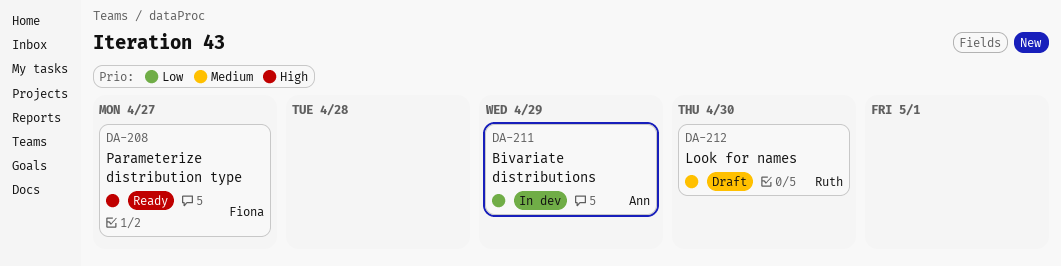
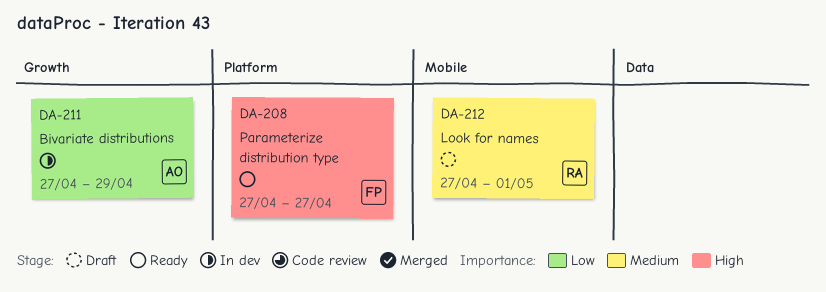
DA-212, due: Apr 30 -> May 1

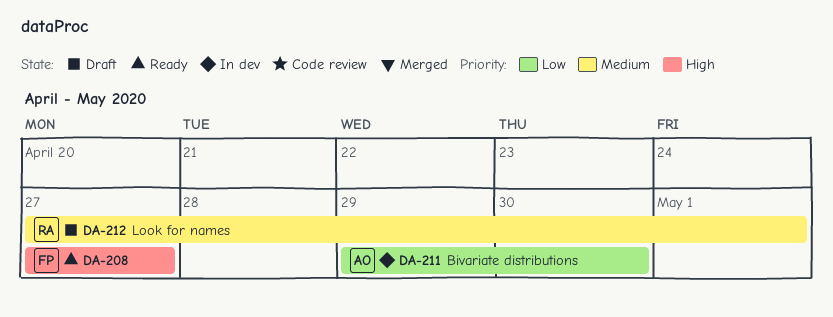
DA-211, start: Apr 27 -> Apr 29
DA-211, due: Apr 29 -> Apr 30

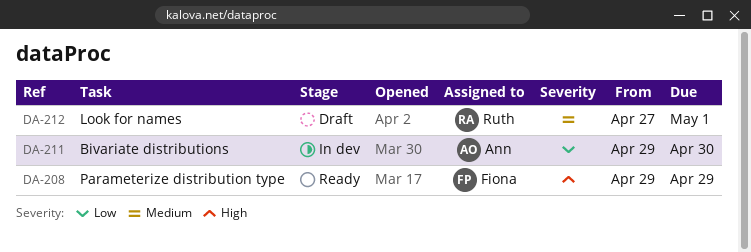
DA-208, start: Apr 27 -> Apr 29
DA-208, due: Apr 27 -> Apr 29

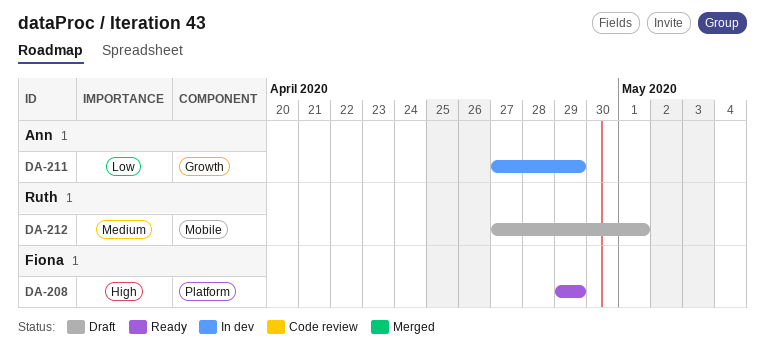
DA-211, start: Apr 29 -> Apr 27
DA-211, due: Apr 30 -> Apr 29

